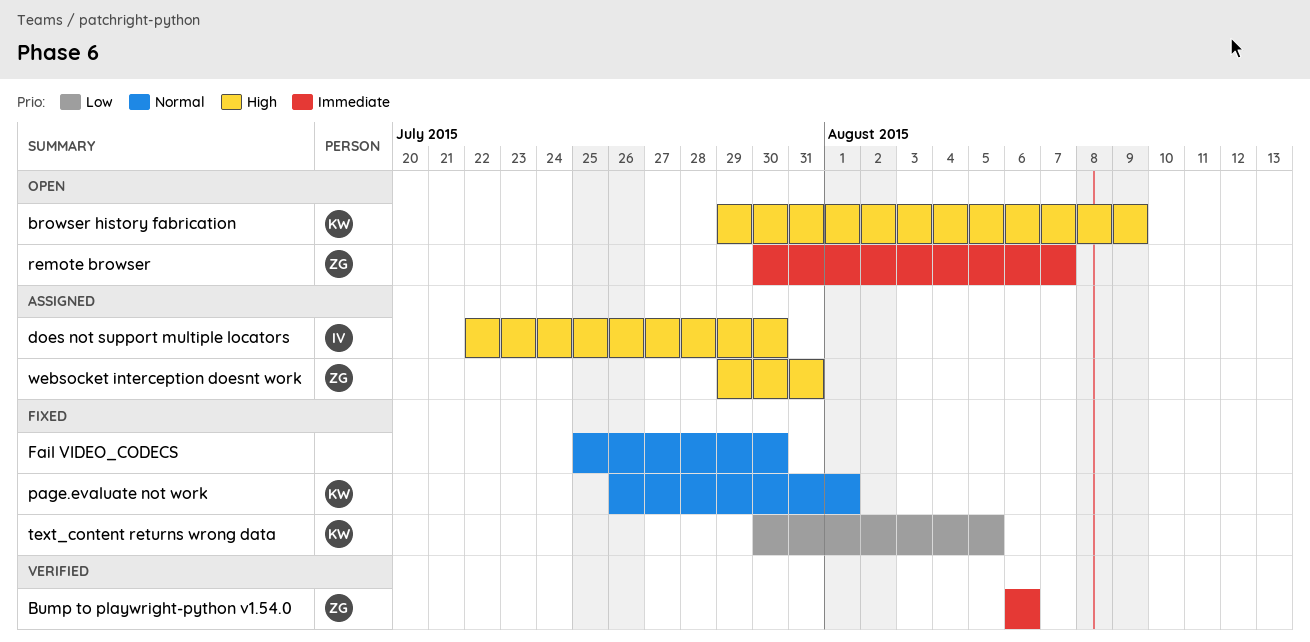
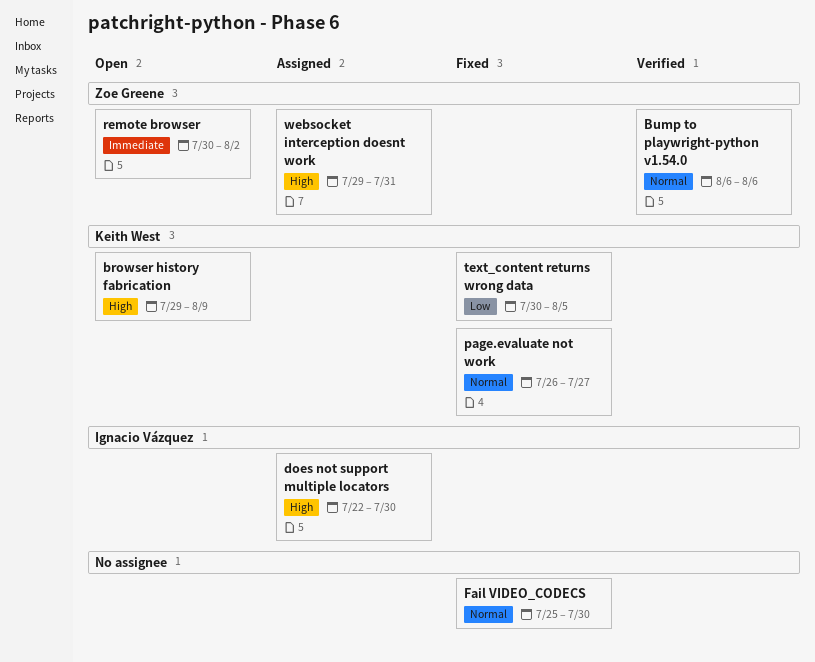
Bump to playwright-python v1.54.0, priority: Immediate -> Normal
page.evaluate not work, due: Aug 1 -> Jul 27
remote browser, due: Aug 7 -> Aug 2

